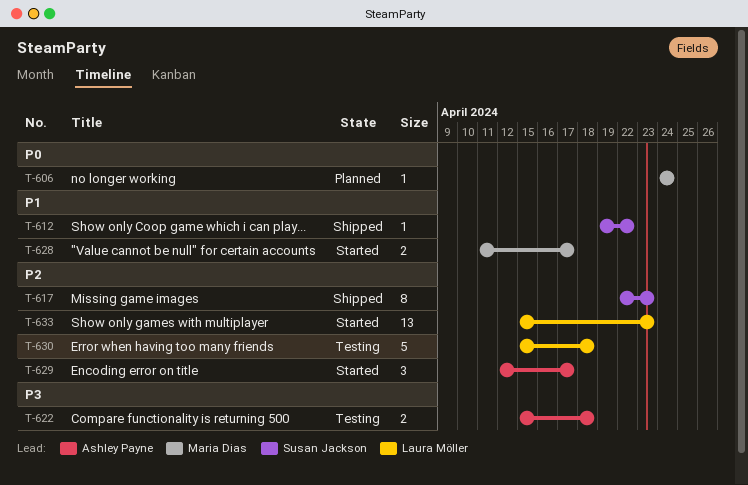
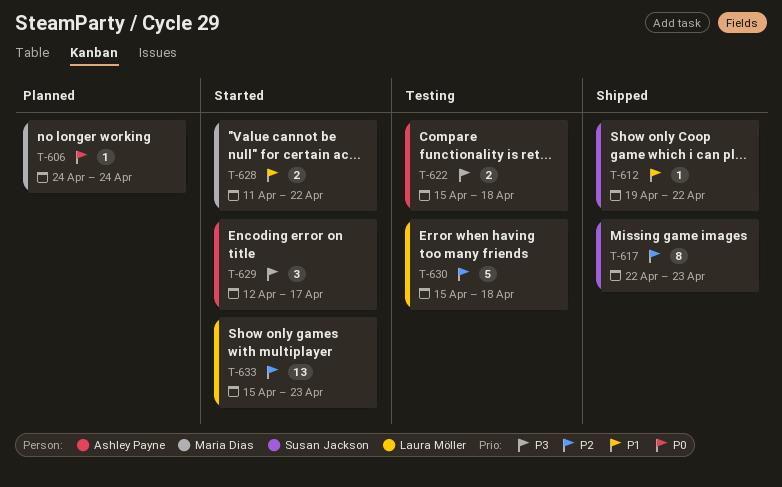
T-628, due: Apr 17 -> Apr 22
T-629, priority: P2 -> P3

